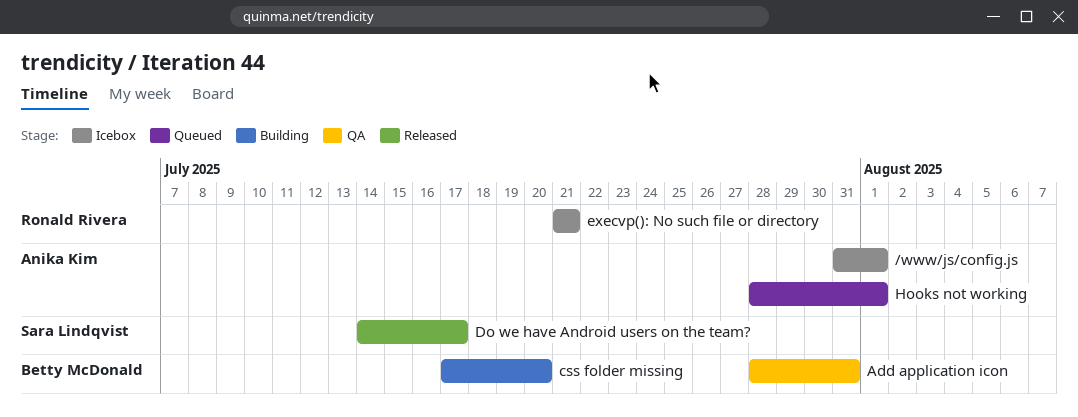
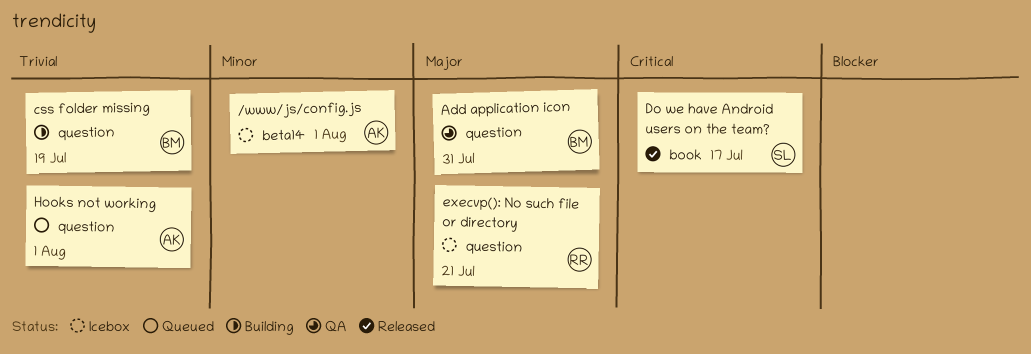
css folder missing, due: Jul 20 -> Jul 19

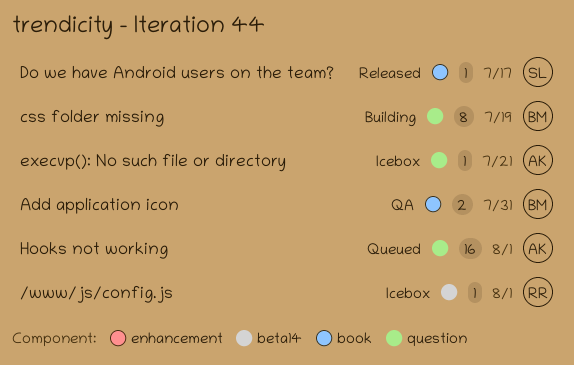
/www/js/config.js, owner: AK -> RR
Add application icon, label: question -> book
execvp(): No such file or directory, owner: RR -> AK

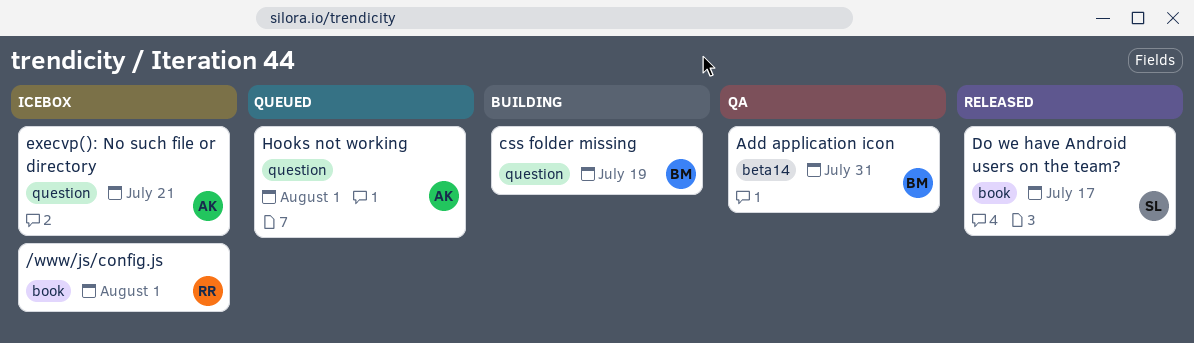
/www/js/config.js, label: beta14 -> book
Add application icon, label: book -> beta14

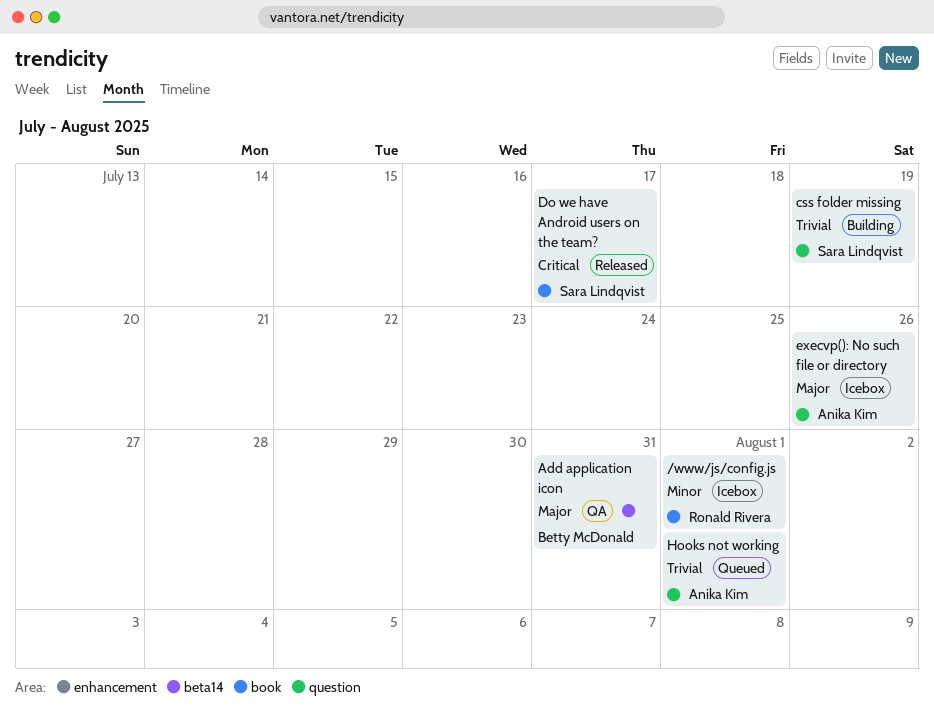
css folder missing, owner: Betty McDonald -> Sara Lindqvist
execvp(): No such file or directory, due: Jul 21 -> Jul 26

